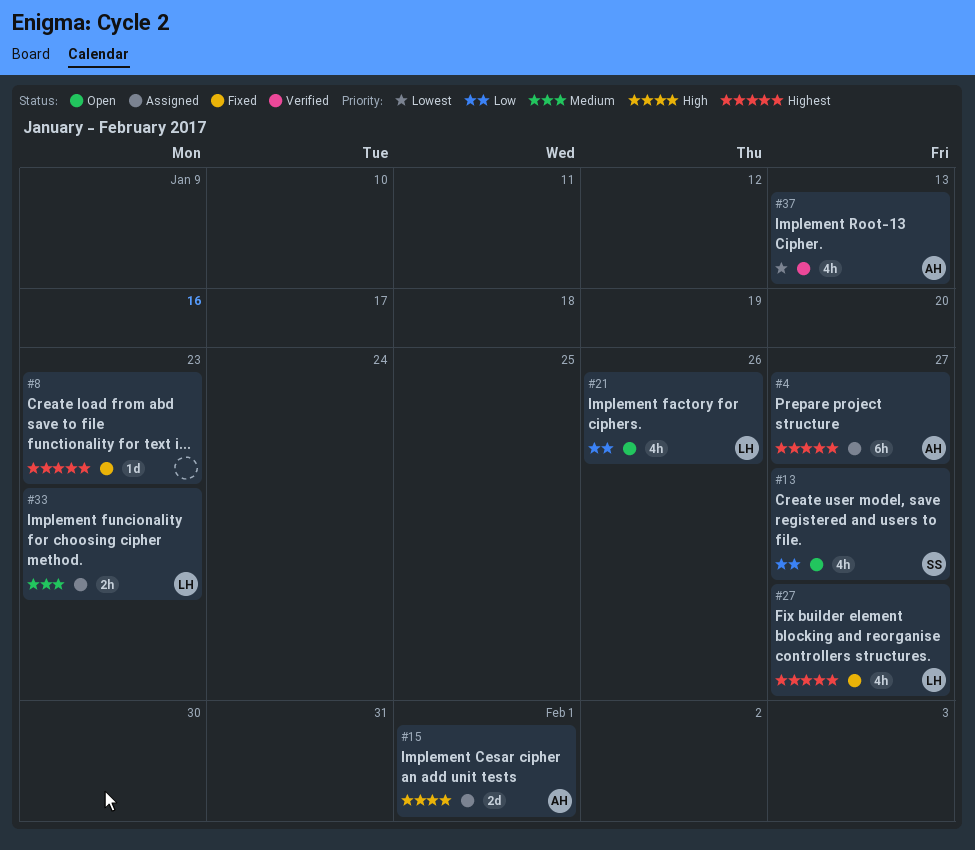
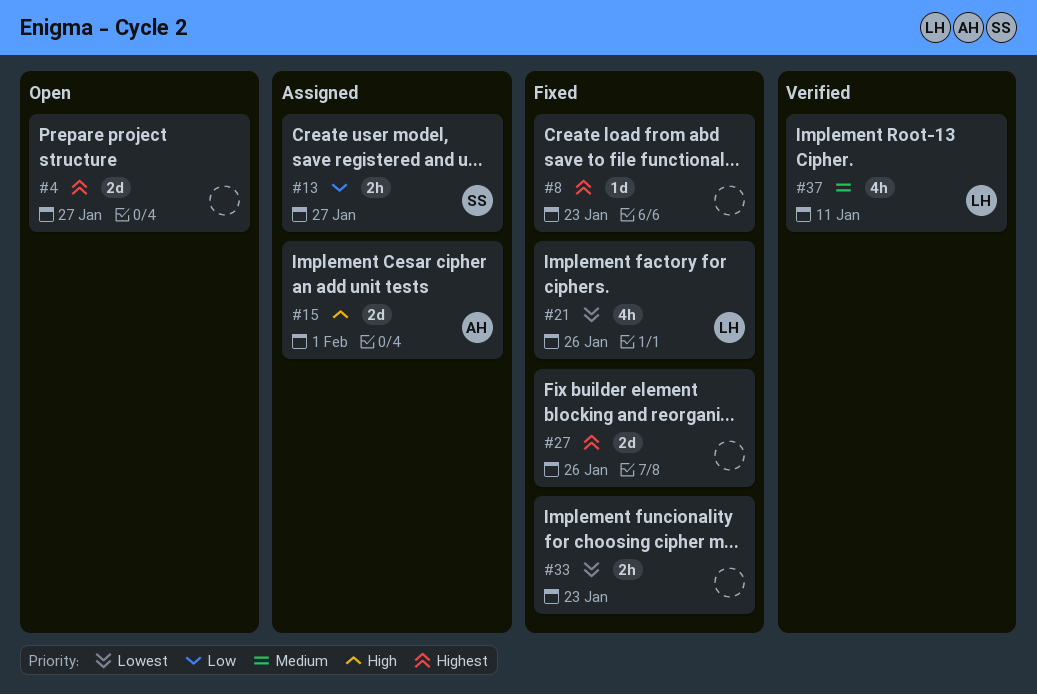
#4, status: Assigned -> Open
#4, owner: AH -> none
#4, estimate: 6h -> 2d
#13, status: Open -> Assigned
#13, estimate: 4h -> 2h
#21, status: Open -> Fixed
#21, priority: Low -> Lowest
#27, owner: LH -> none
#27, estimate: 4h -> 2d
#27, due: Jan 27 -> Jan 26
#33, status: Assigned -> Fixed
#33, owner: LH -> none
#33, priority: Medium -> Lowest
#37, owner: AH -> LH
#37, priority: Lowest -> Medium
#37, due: Jan 13 -> Jan 11

